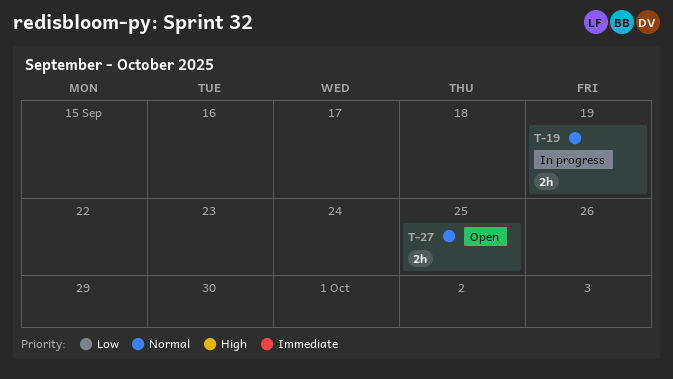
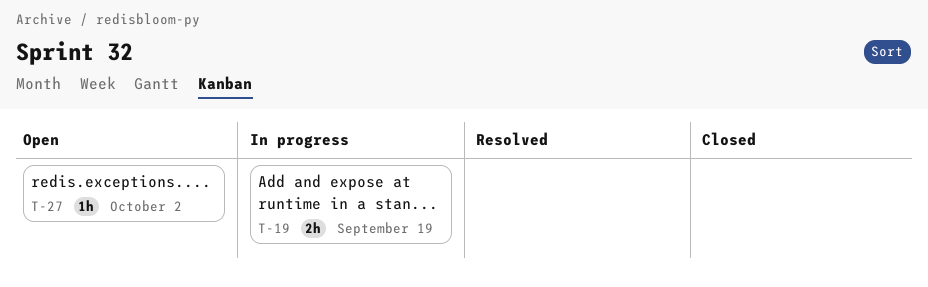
T-27, estimate: 2h -> 1h
T-27, due: Sep 25 -> Oct 2

